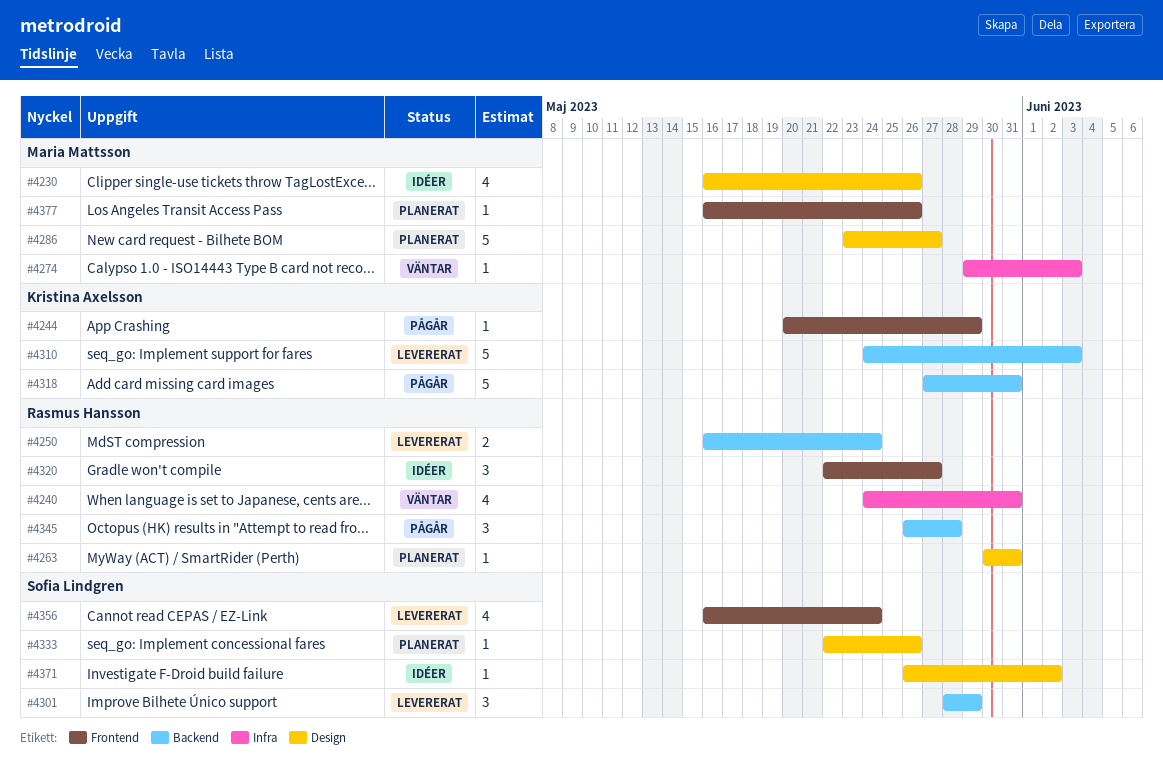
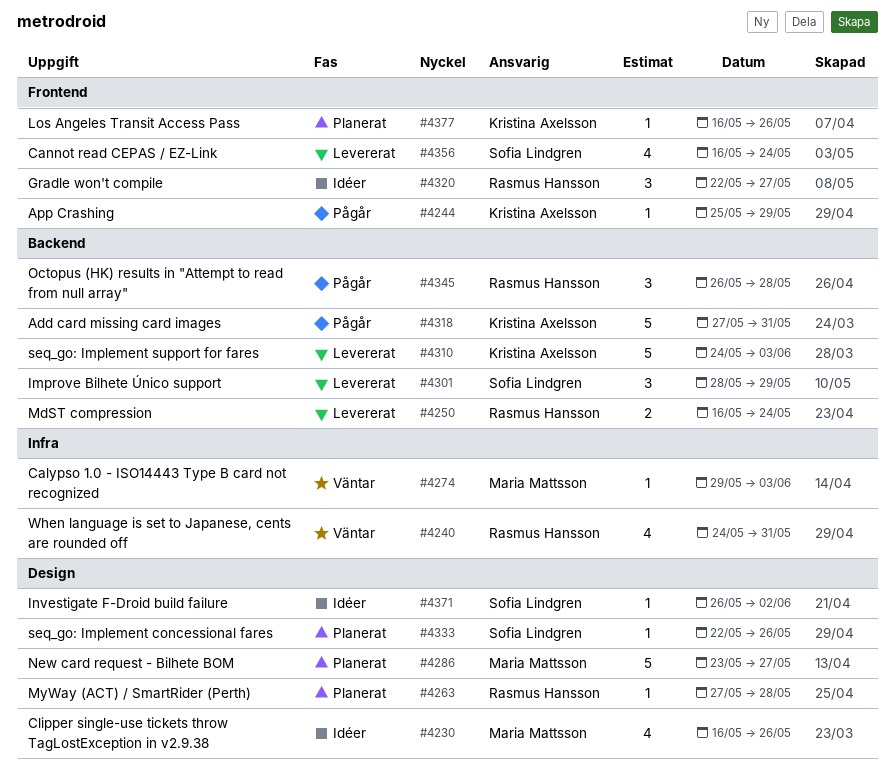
#4244, start: May 20 -> May 25
#4263, start: May 30 -> May 27
#4263, due: May 31 -> May 28
#4377, owner: Maria Mattsson -> Kristina Axelsson

